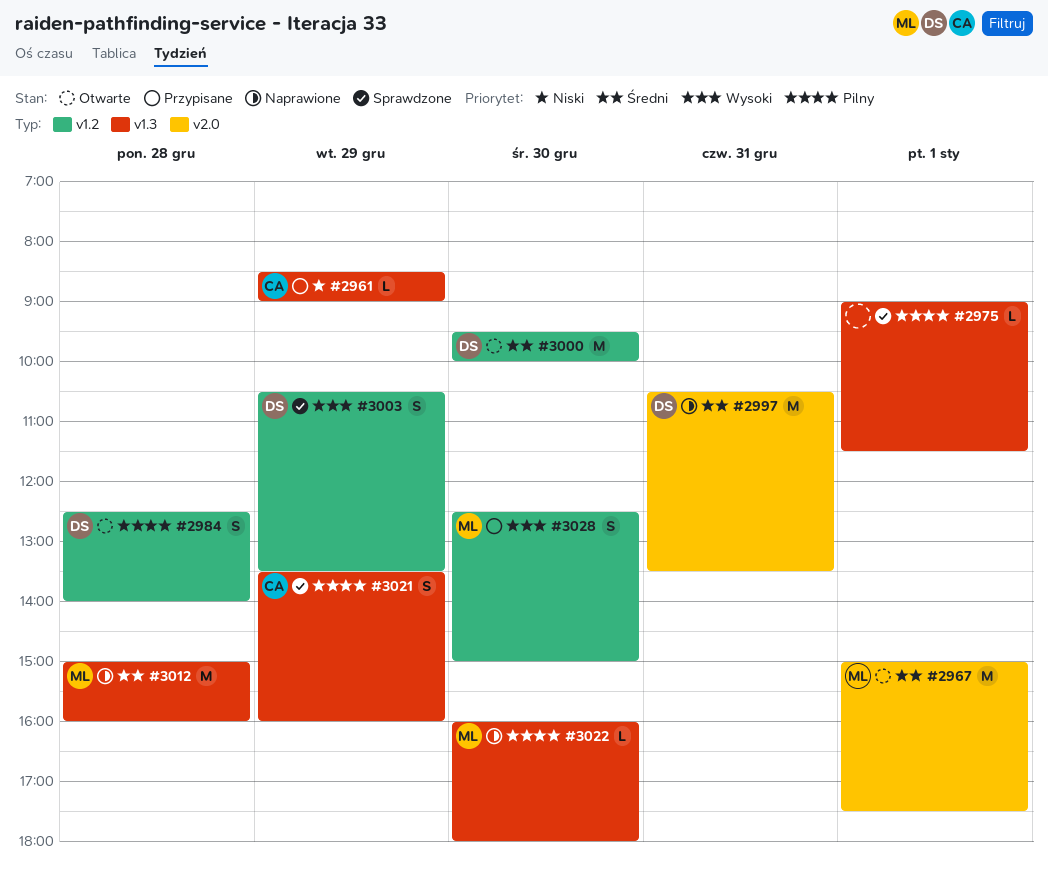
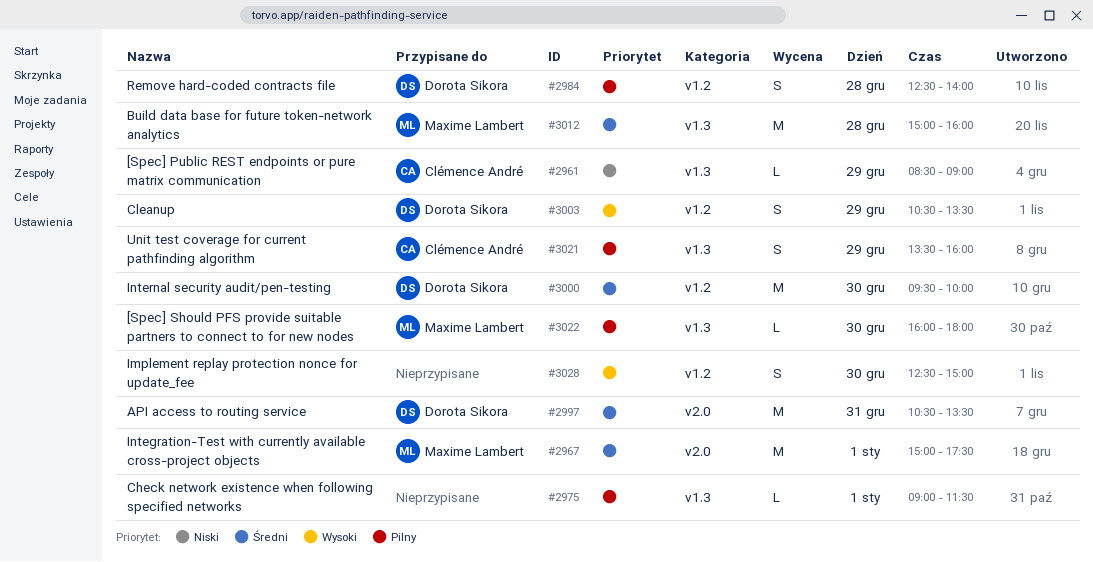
#3028, owner: Maxime Lambert -> none

